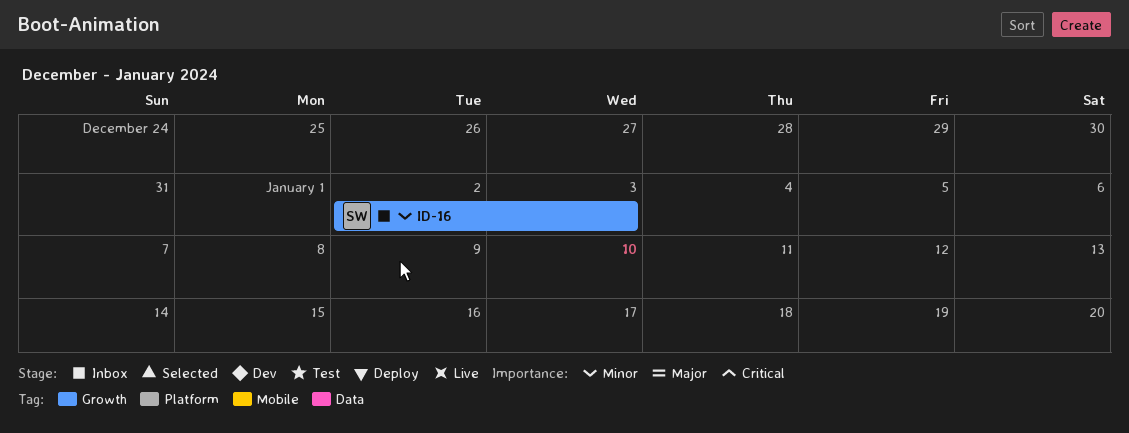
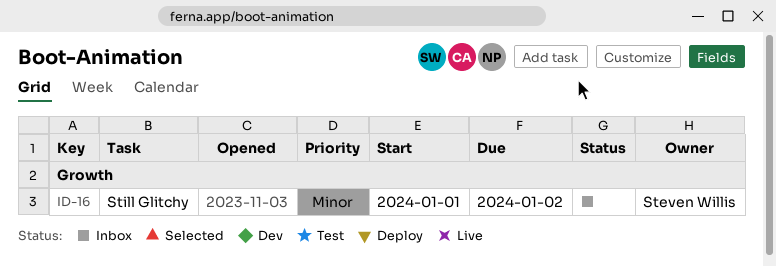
ID-16, start: Jan 2 -> Jan 1
ID-16, due: Jan 3 -> Jan 2

